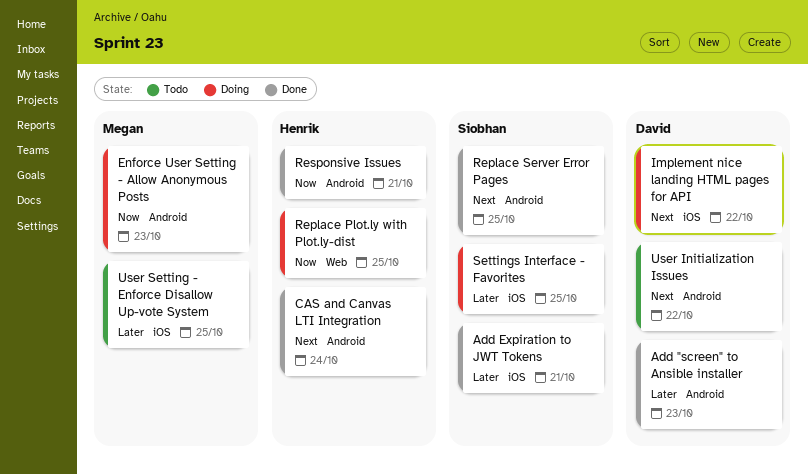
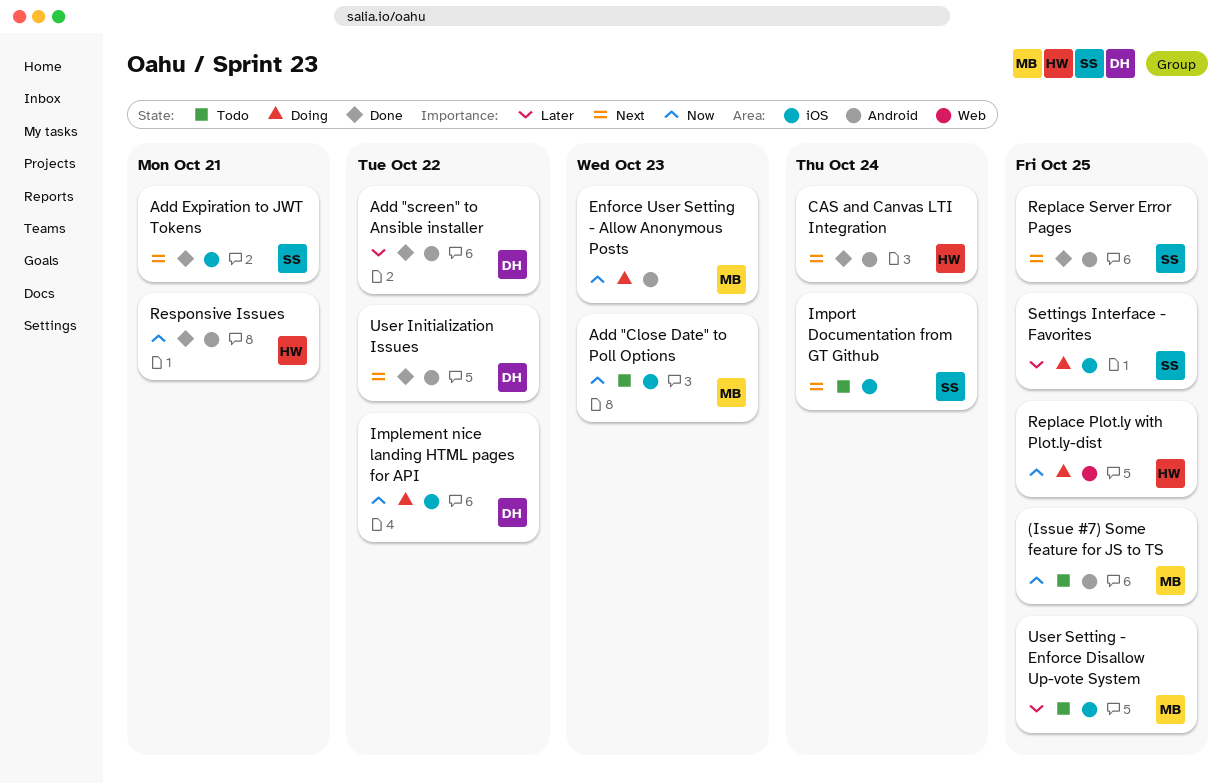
(Issue #7) Some feature for JS to TS: none -> present
Add "Close Date" to Poll Options: none -> present
Add "screen" to Ansible installer, due: Oct 23 -> Oct 22
Add Expiration to JWT Tokens, priority: Later -> Next
Implement nice landing HTML pages for API, priority: Next -> Now
Import Documentation from GT Github: none -> present
User Initialization Issues, status: Todo -> Done

